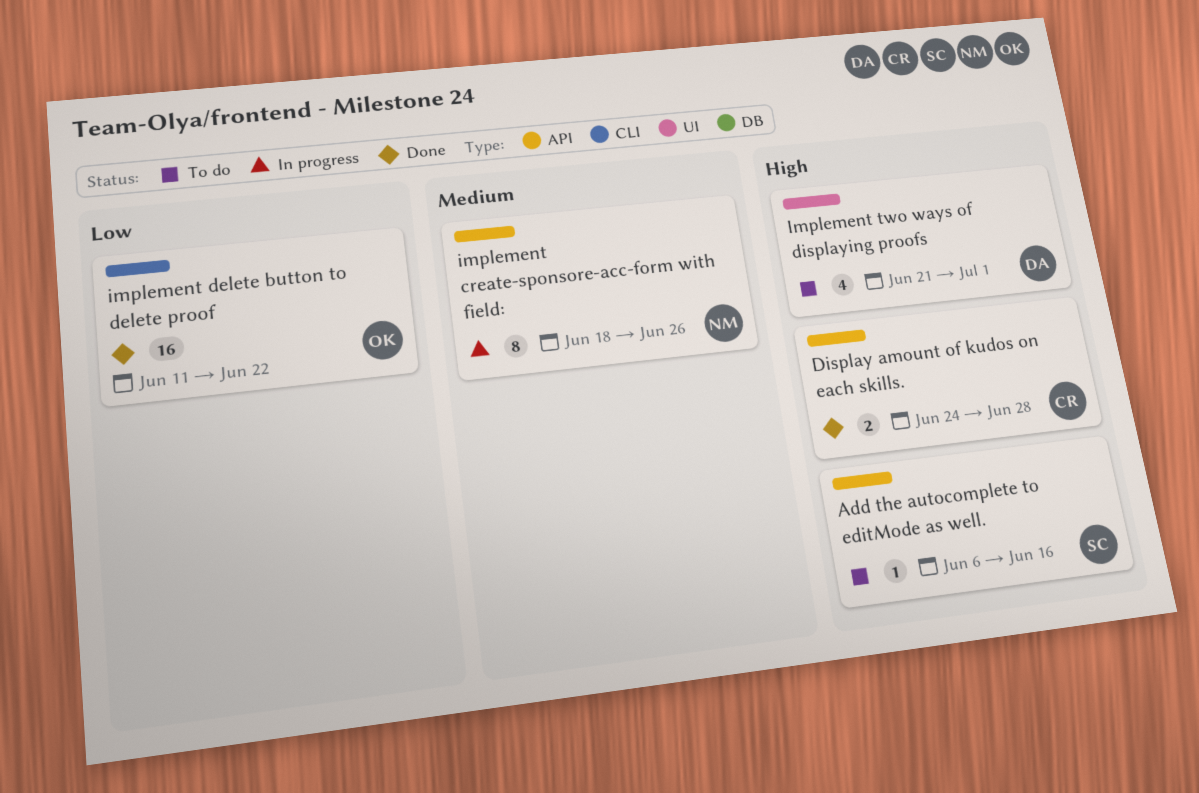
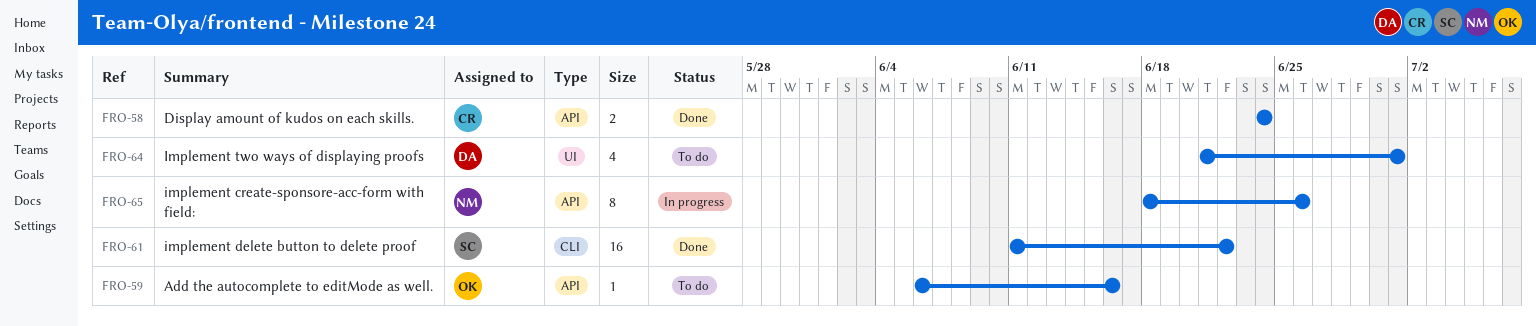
Add the autocomplete to editMode as well., owner: SC -> OK
Display amount of kudos on each skills., due: Jun 28 -> Jun 24
implement delete button to delete proof, owner: OK -> SC

